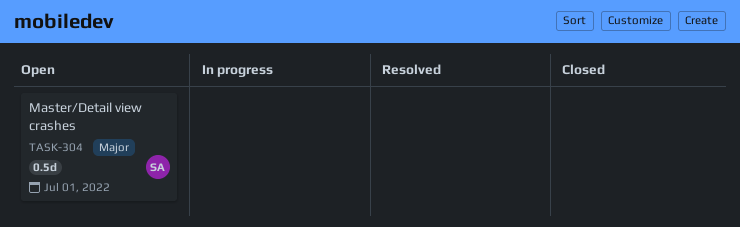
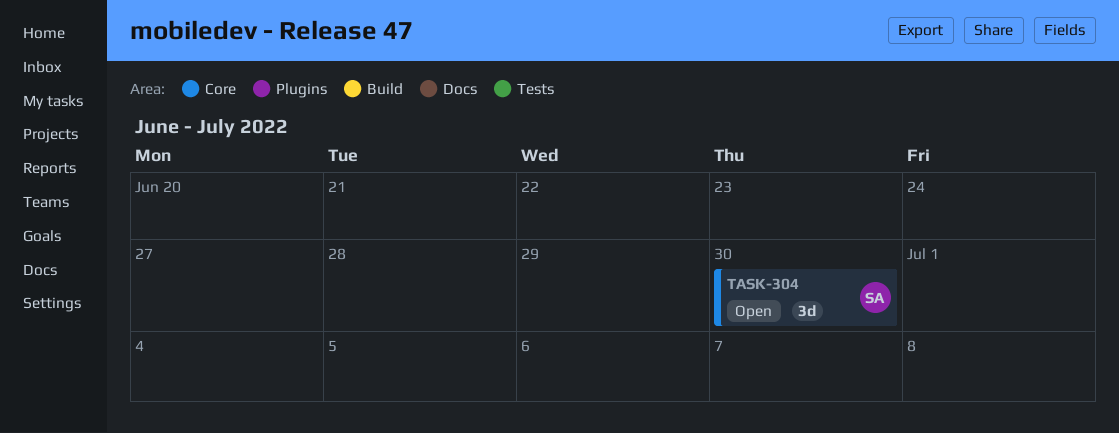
TASK-304, estimate: 0.5d -> 3d
TASK-304, due: Jul 1 -> Jun 30

